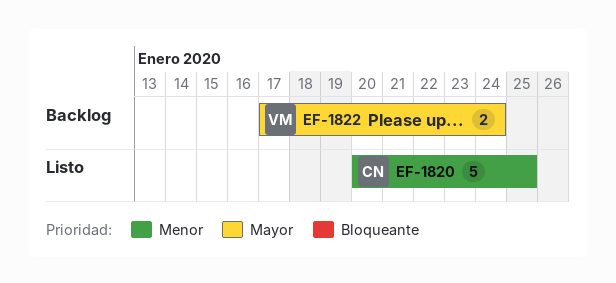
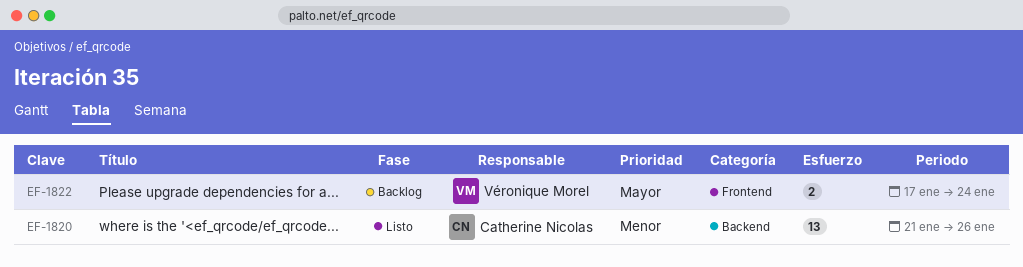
EF-1820, estimate: 5 -> 13
EF-1820, start: Jan 20 -> Jan 21
EF-1820, due: Jan 25 -> Jan 26

